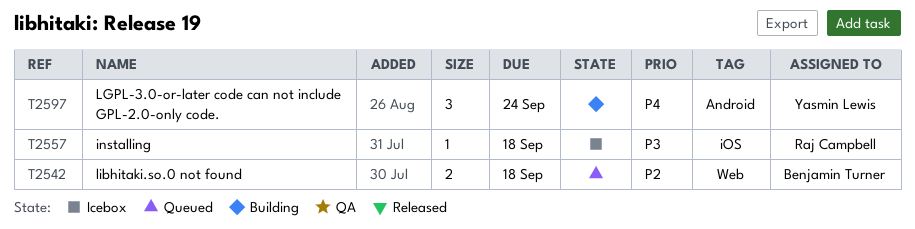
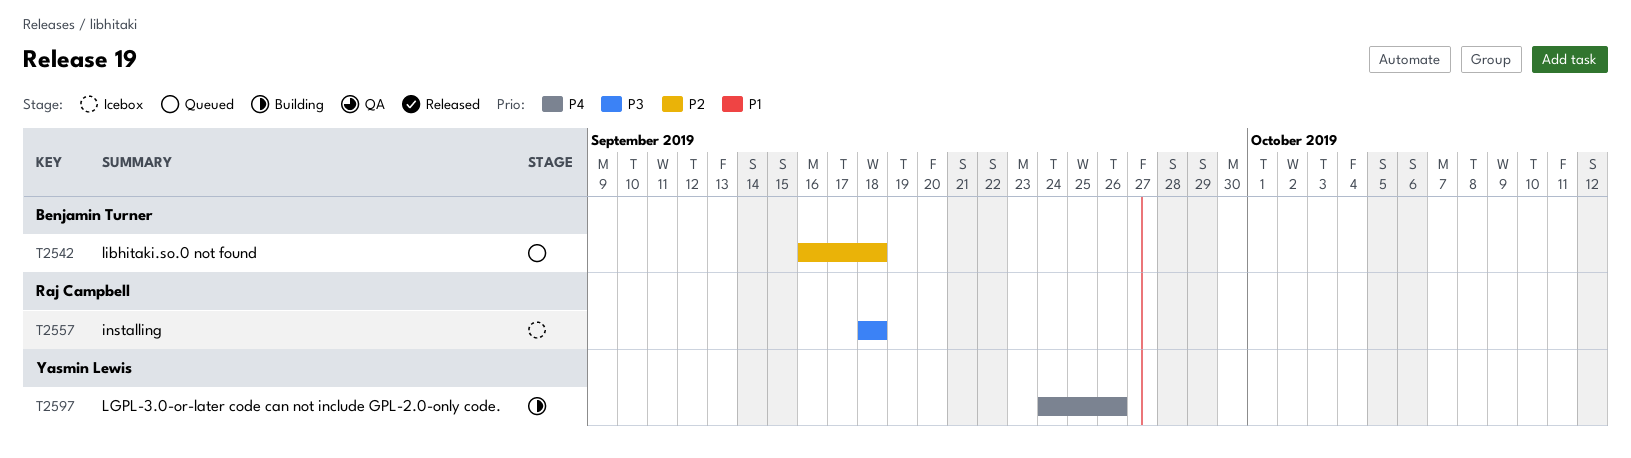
T2597, due: Sep 24 -> Sep 26

